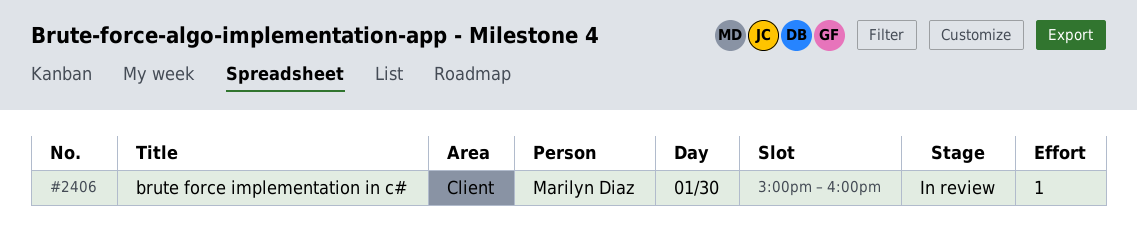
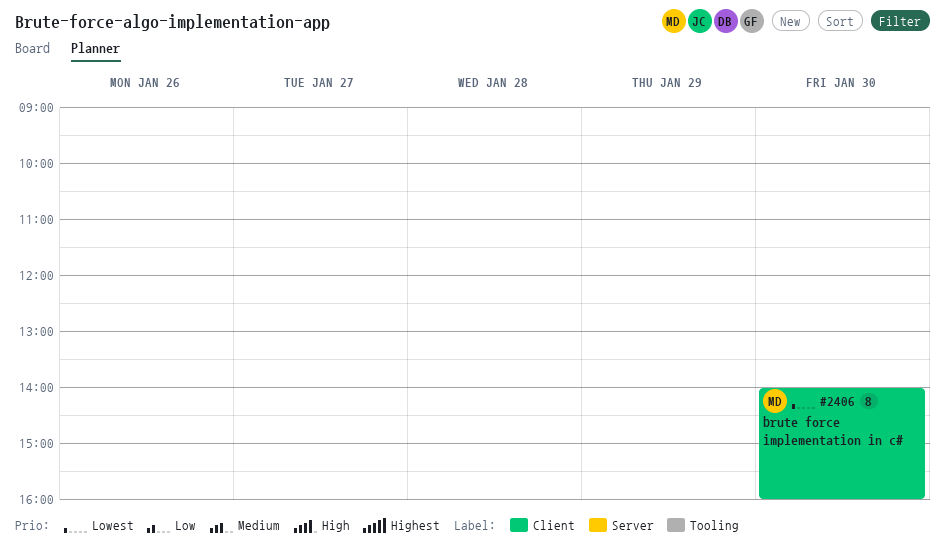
#2406, estimate: 1 -> 8
#2406, begins: 15:00 -> 14:00

